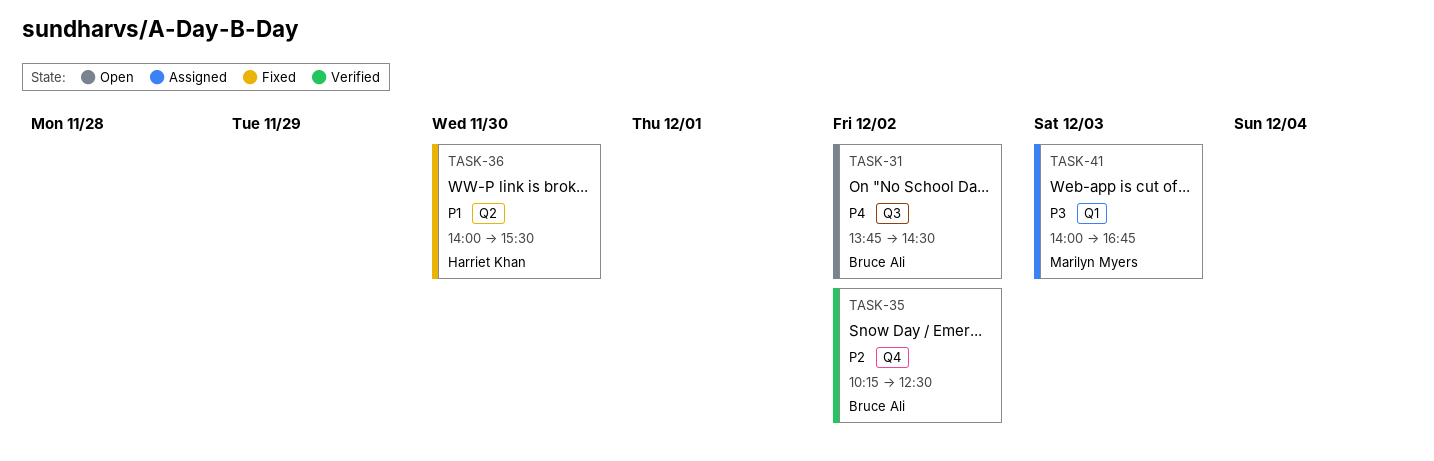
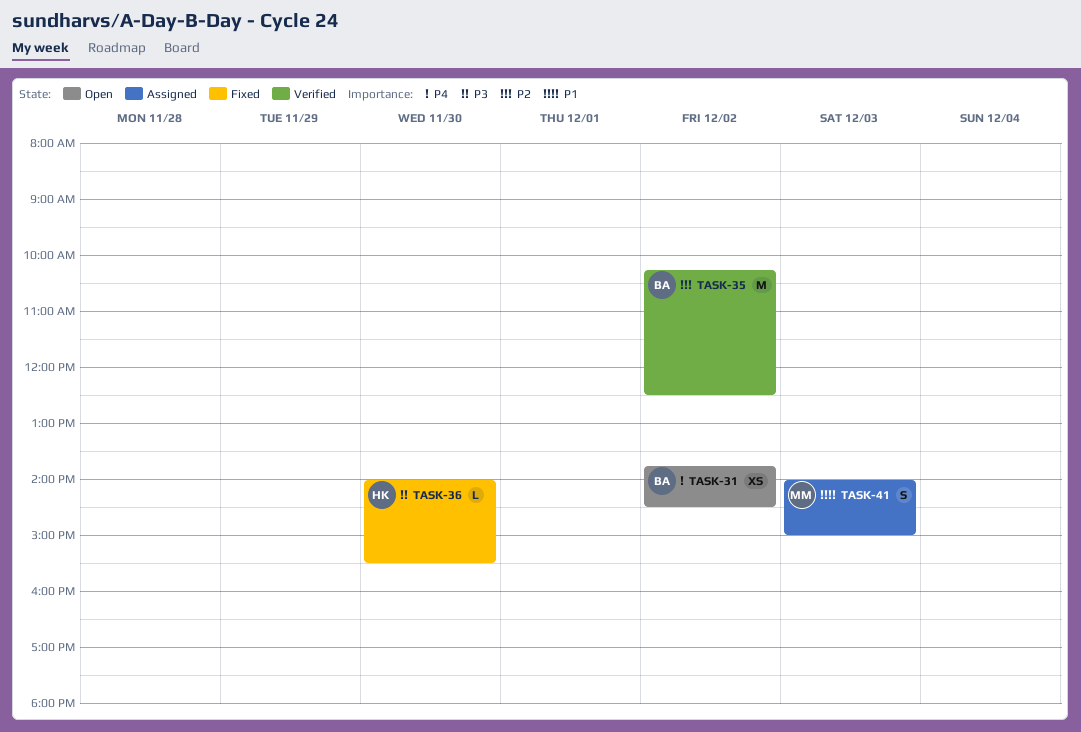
TASK-36, priority: P1 -> P3
TASK-41, priority: P3 -> P1
TASK-41, ends: 16:45 -> 15:00

